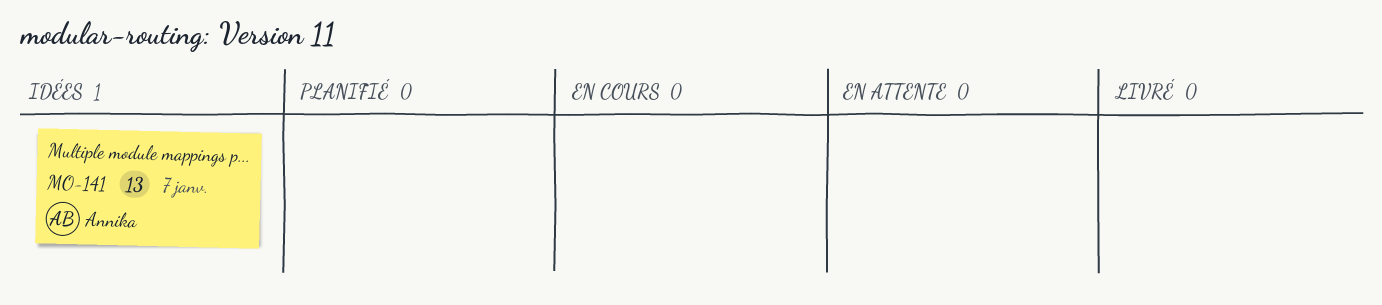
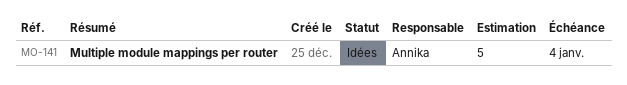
MO-141, estimate: 13 -> 5
MO-141, due: Jan 7 -> Jan 4

